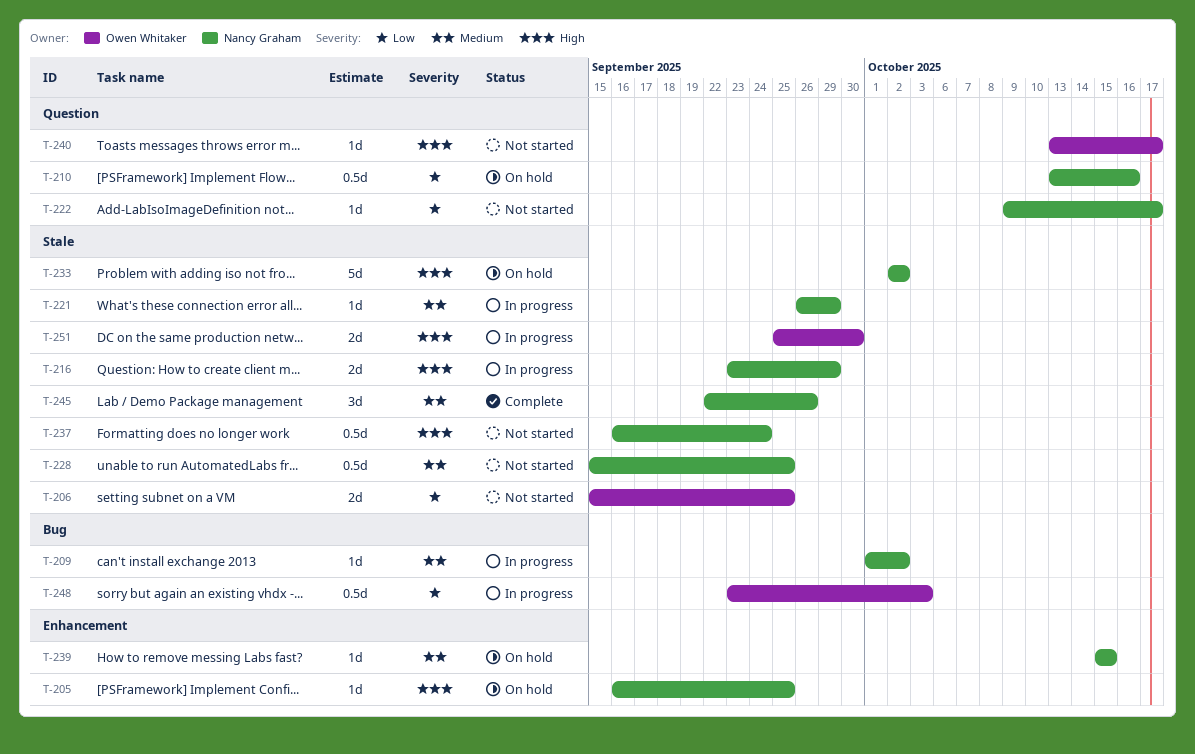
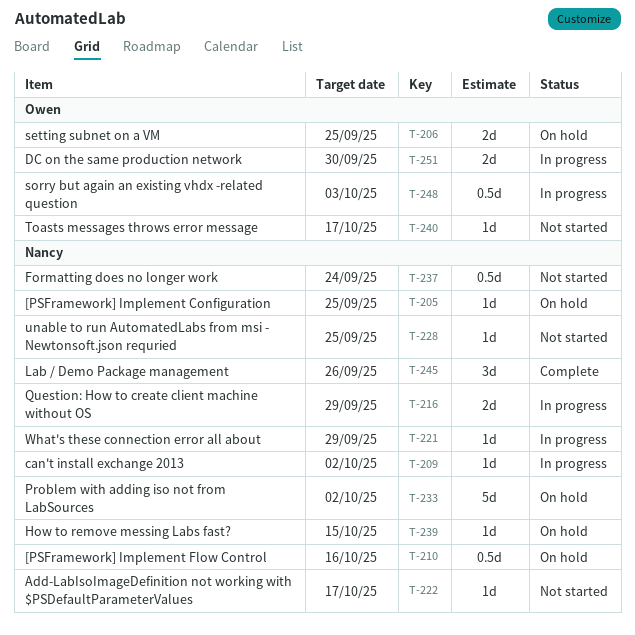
T-206, status: Not started -> On hold
T-228, estimate: 0.5d -> 1d

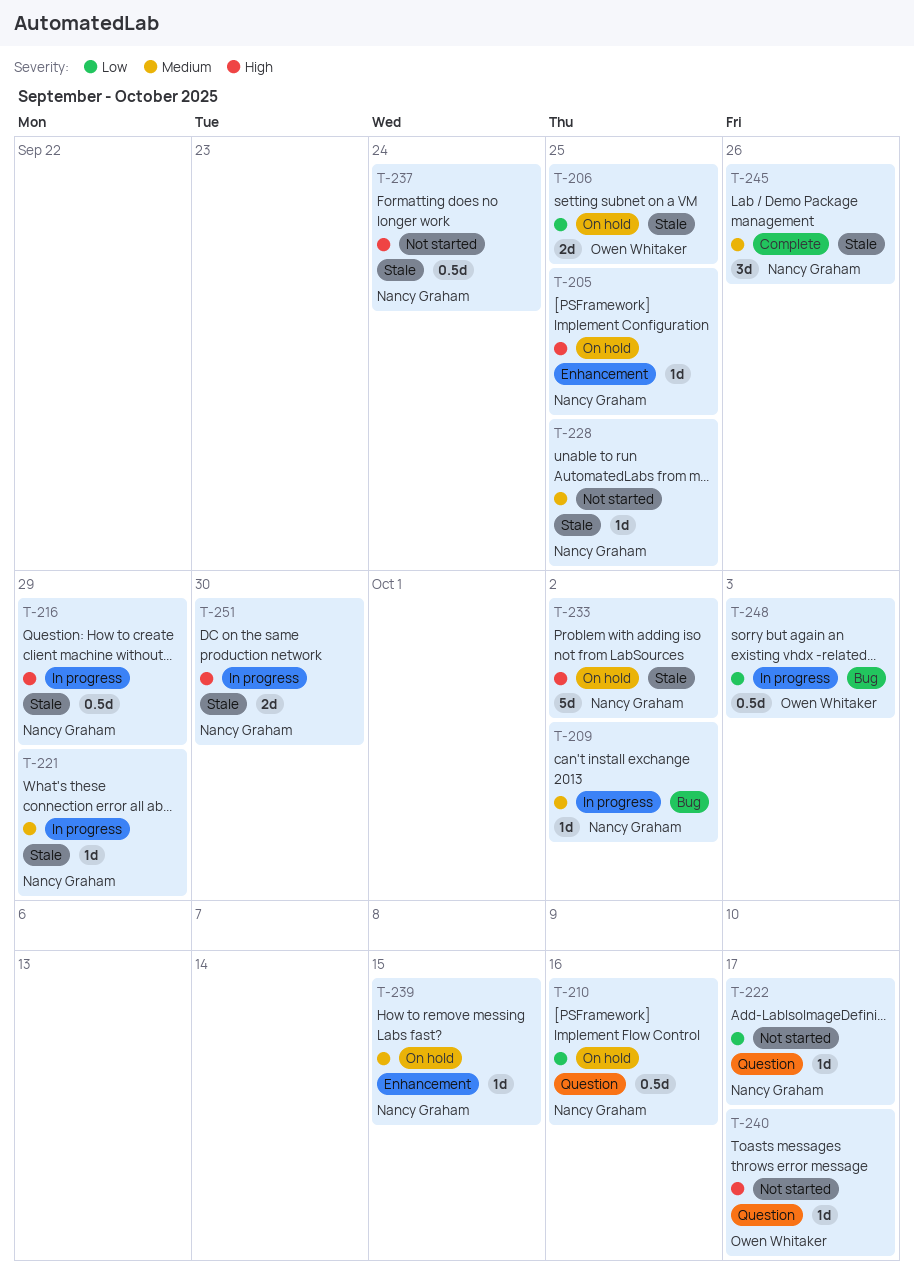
T-216, estimate: 2d -> 0.5d
T-251, owner: Owen Whitaker -> Nancy Graham

